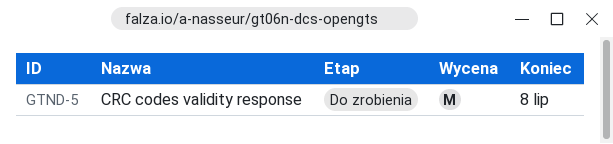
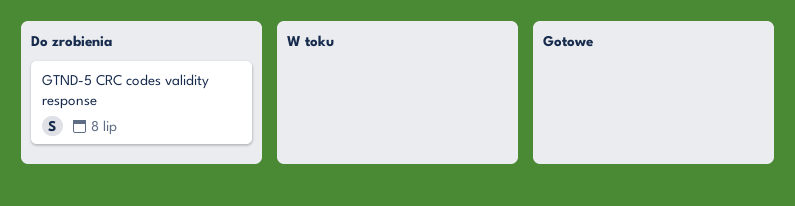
GTND-5, estimate: M -> S

